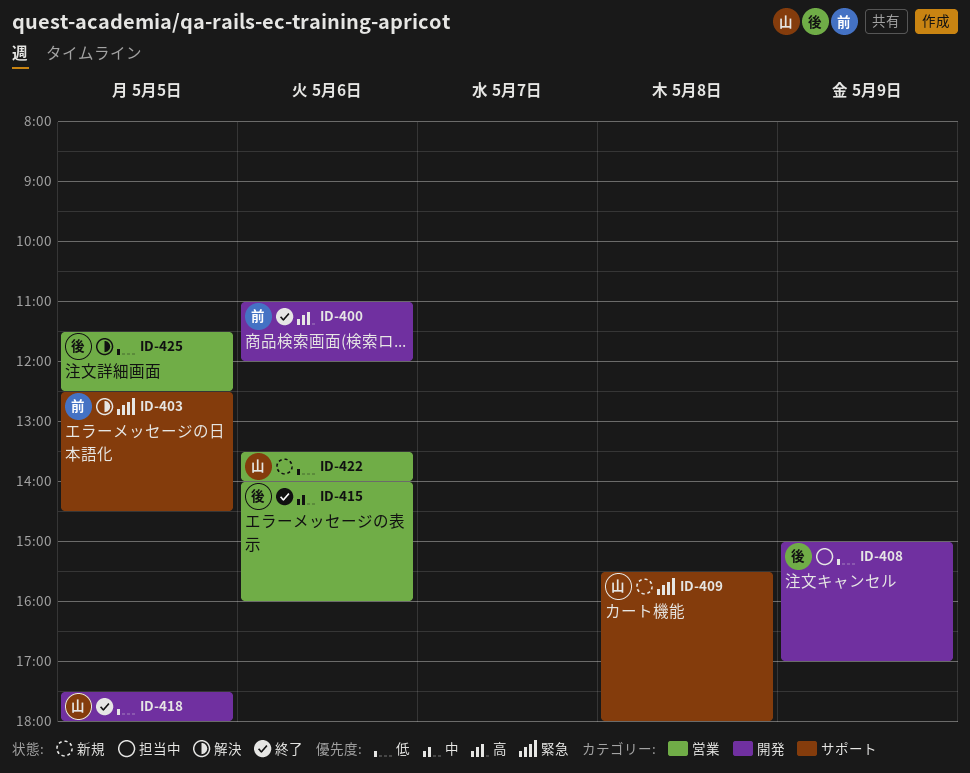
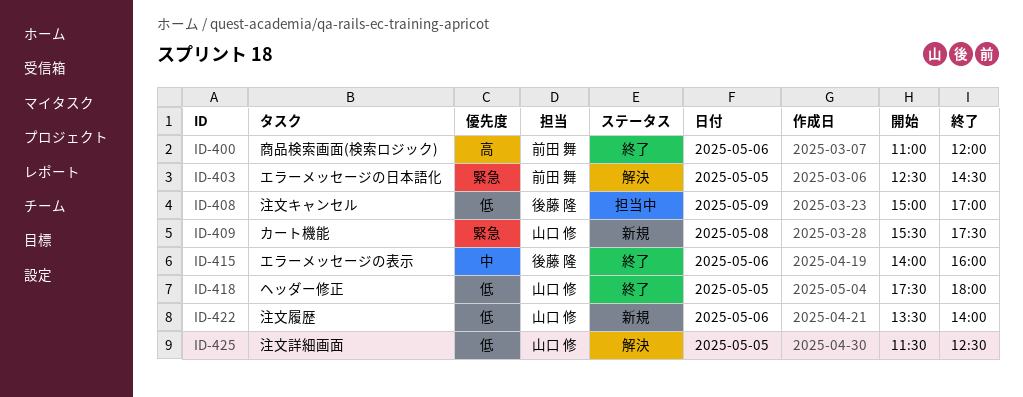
ID-409, ends: 18:00 -> 17:30
ID-425, owner: 後藤 隆 -> 山口 修

